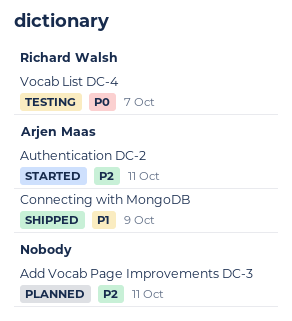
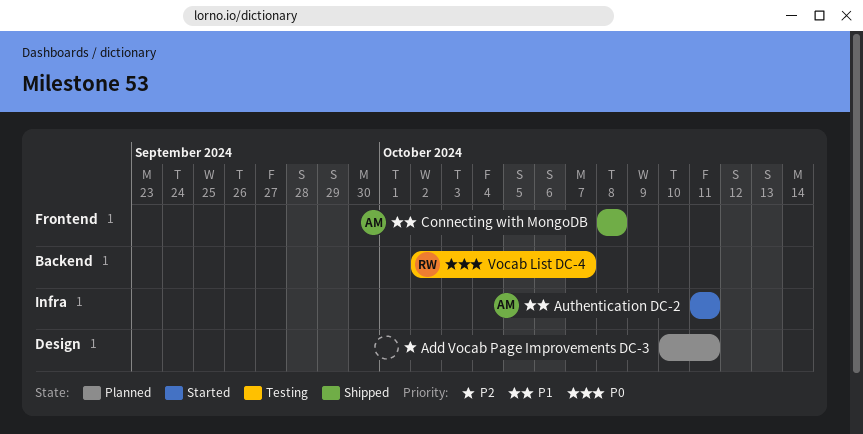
Authentication DC-2, priority: P2 -> P1
Connecting with MongoDB, due: Oct 9 -> Oct 8

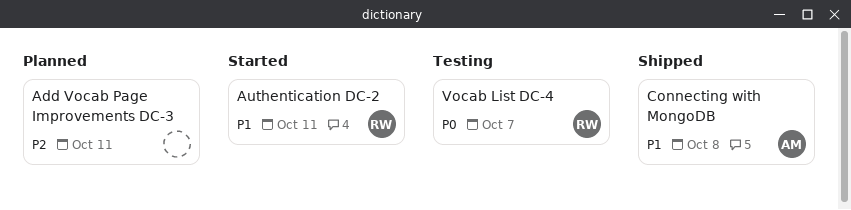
Authentication DC-2, owner: AM -> RW

